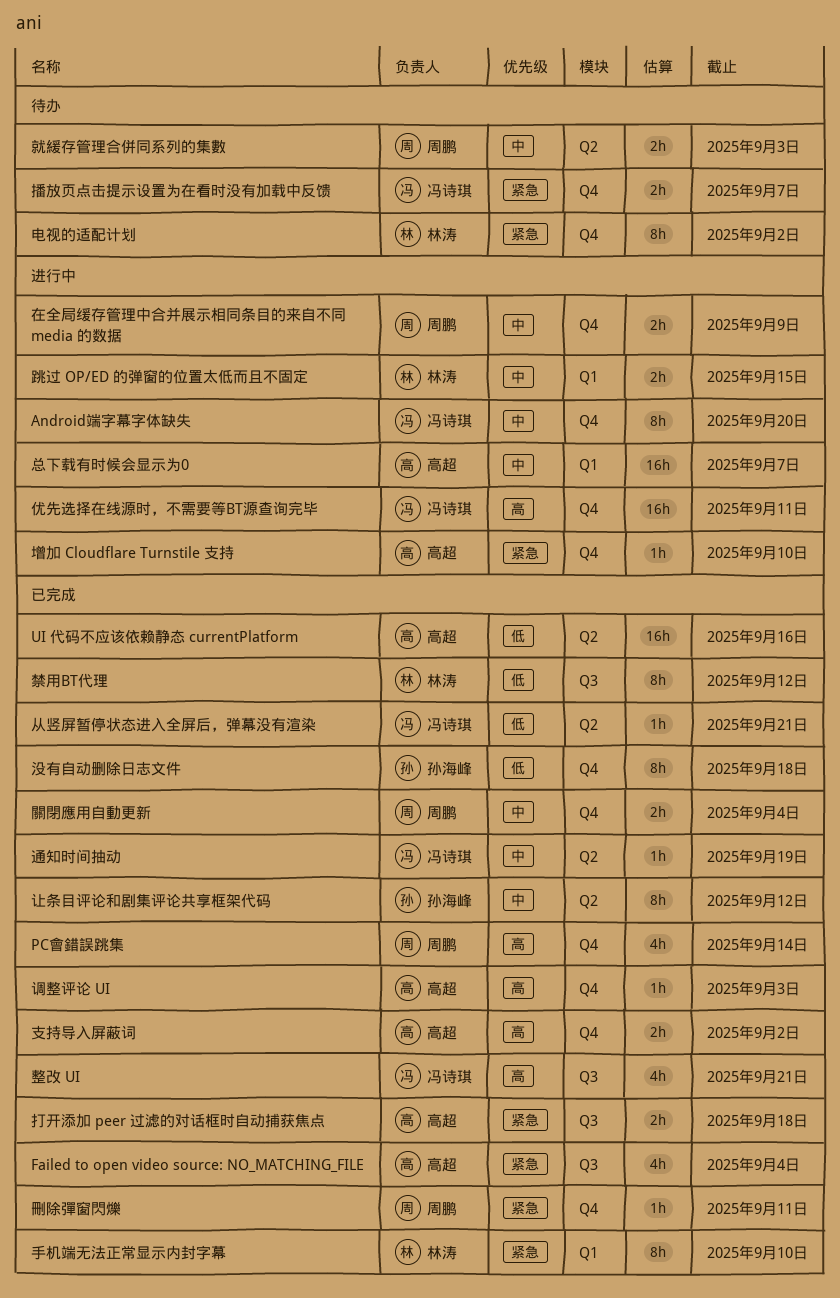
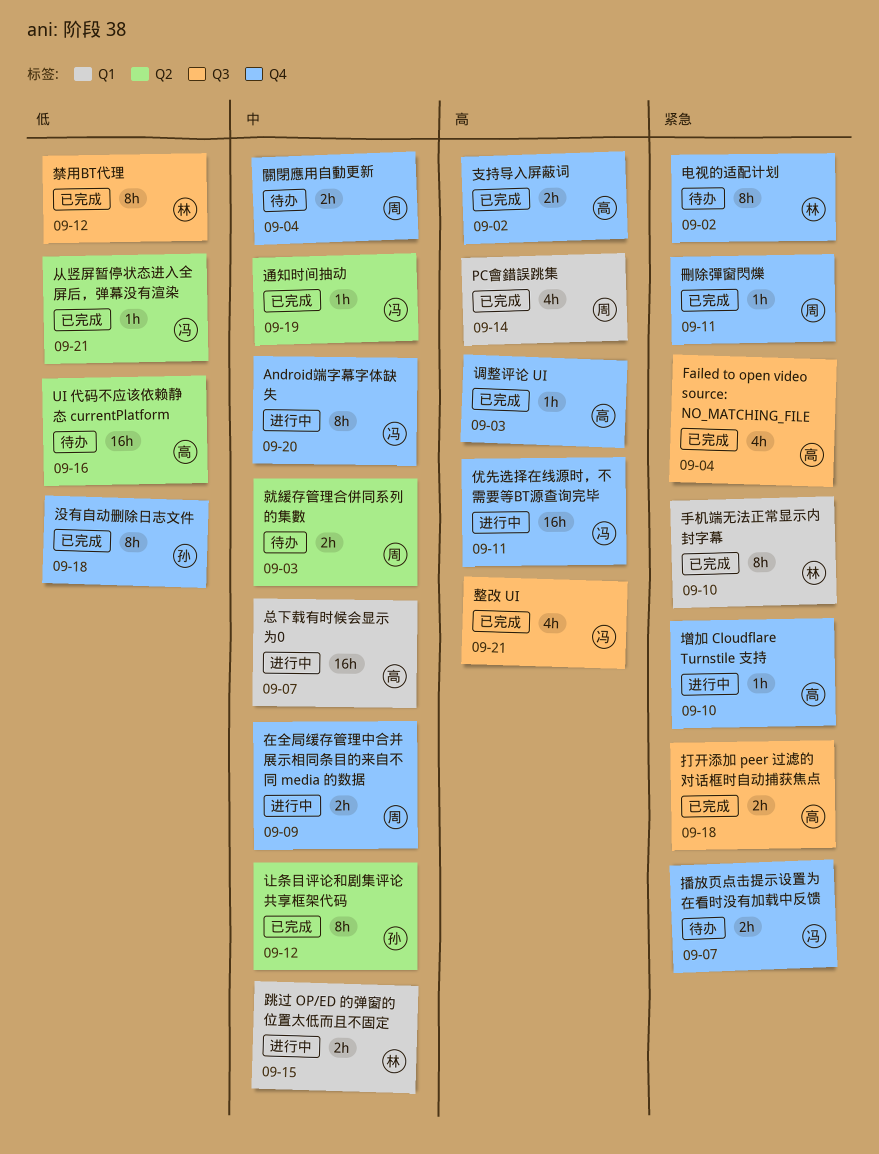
PC會錯誤跳集, label: Q4 -> Q1
UI 代码不应该依赖静态 currentPlatform, status: 已完成 -> 待办
關閉應用自動更新, status: 已完成 -> 待办

